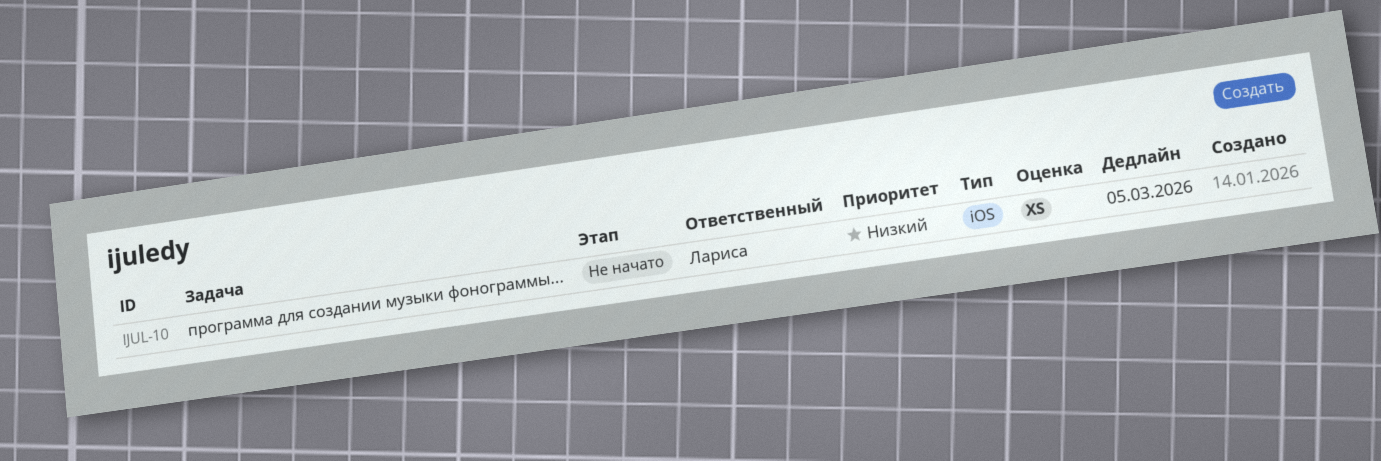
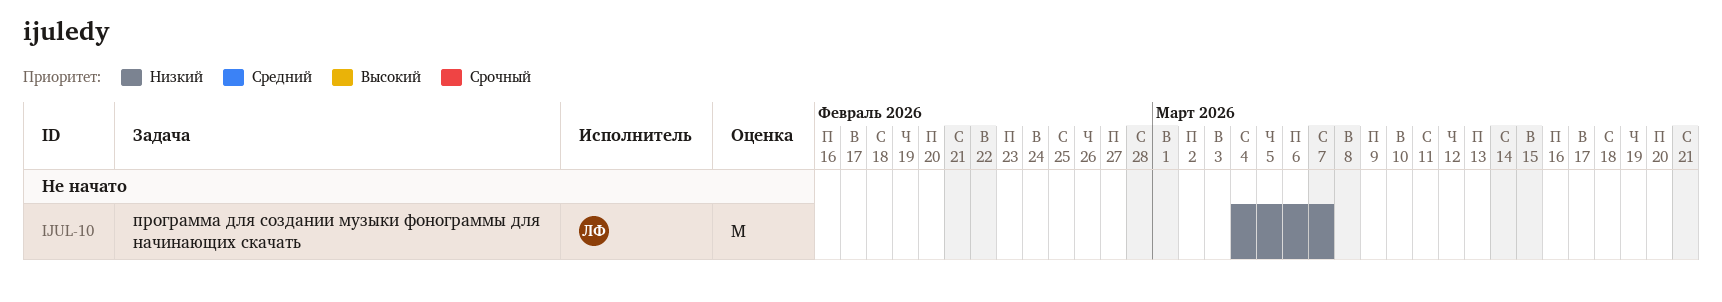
IJUL-10, estimate: XS -> M
IJUL-10, due: Mar 5 -> Mar 7

